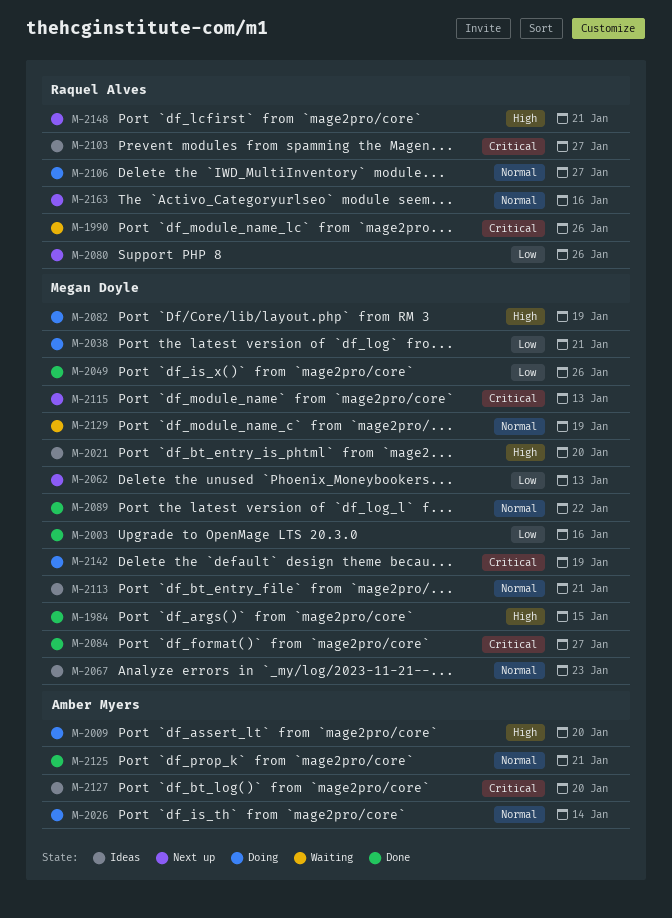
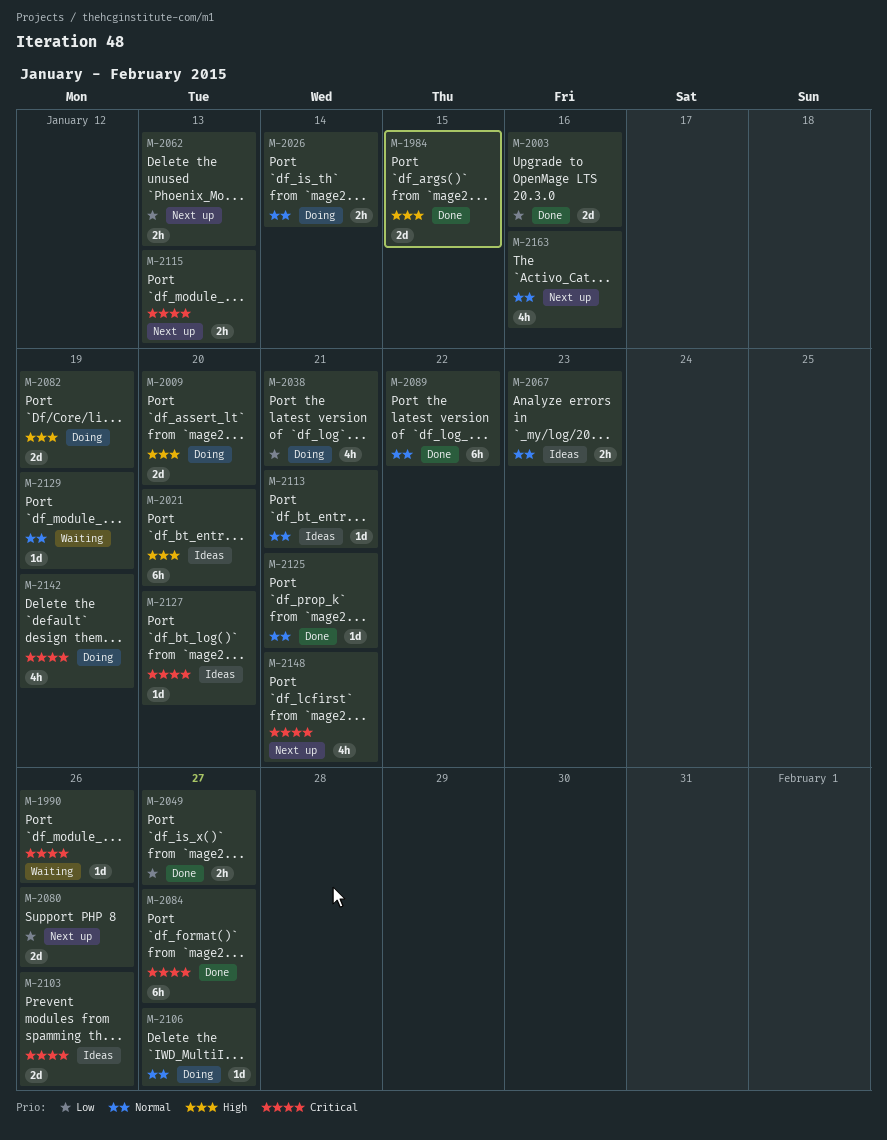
M-2049, due: Jan 26 -> Jan 27
M-2103, due: Jan 27 -> Jan 26
M-2148, priority: High -> Critical

